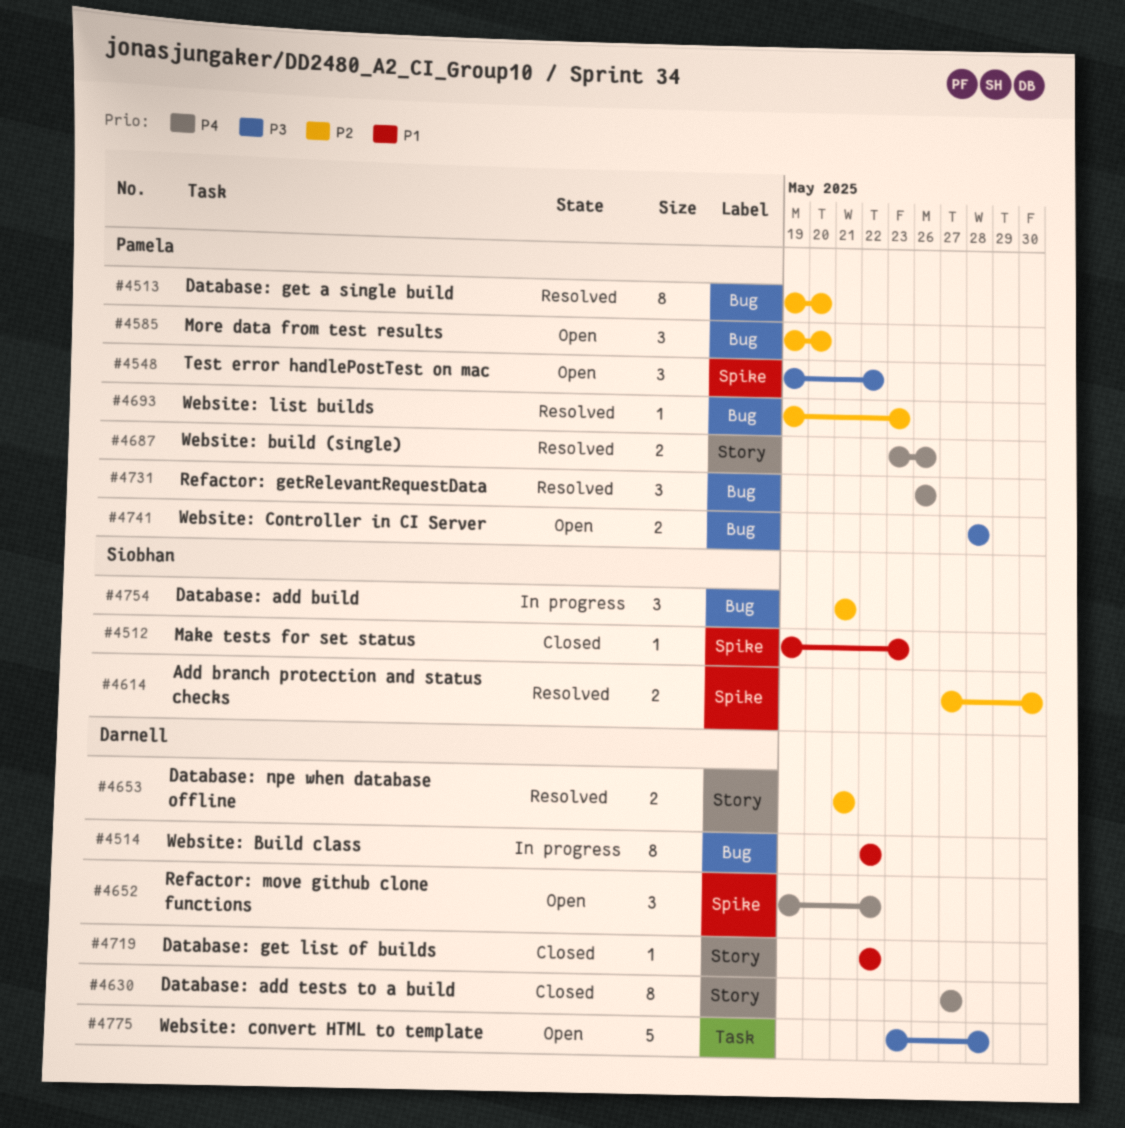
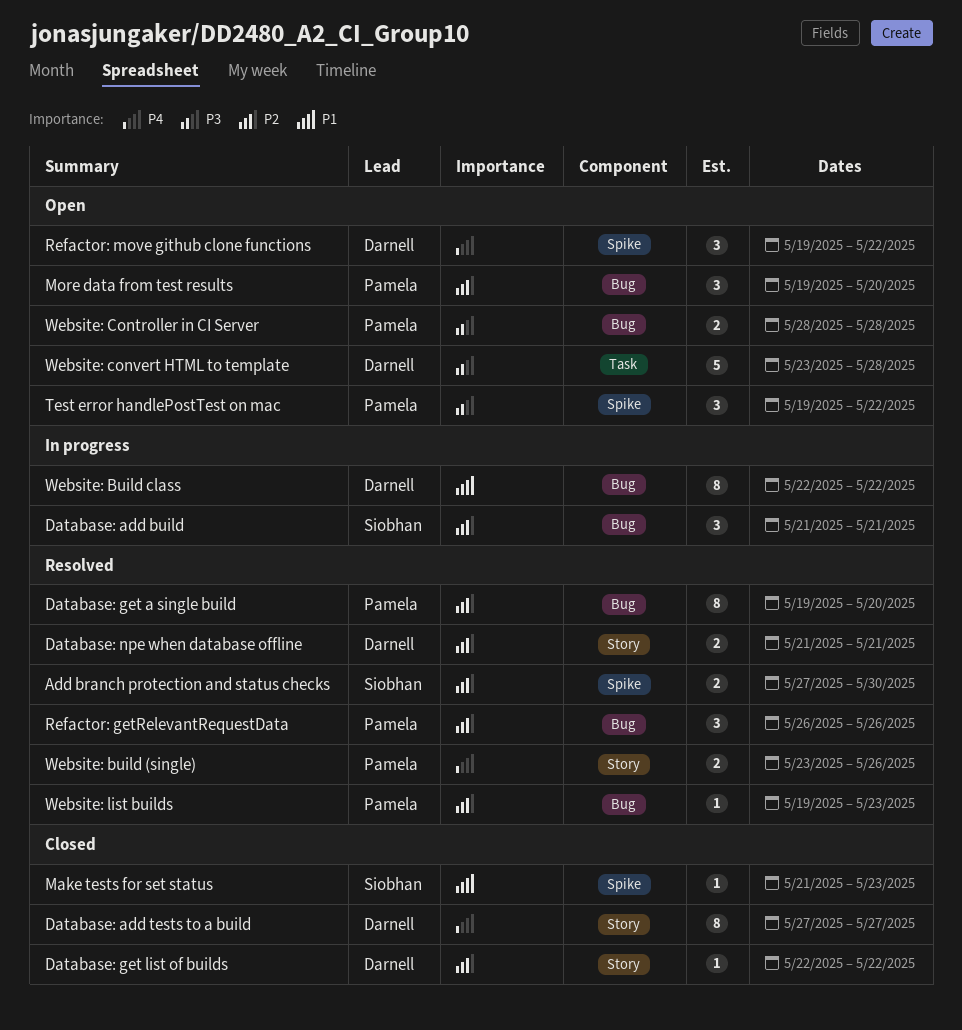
Database: get list of builds, priority: P1 -> P2
Make tests for set status, start: May 19 -> May 21
Refactor: getRelevantRequestData, priority: P4 -> P2

